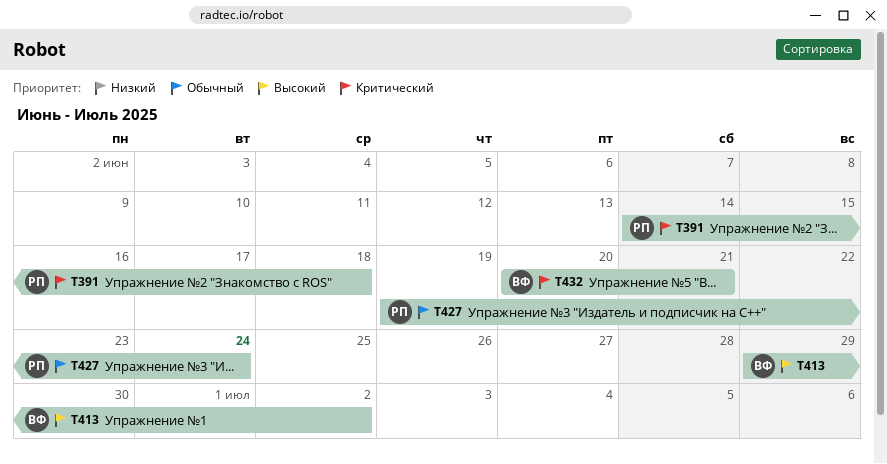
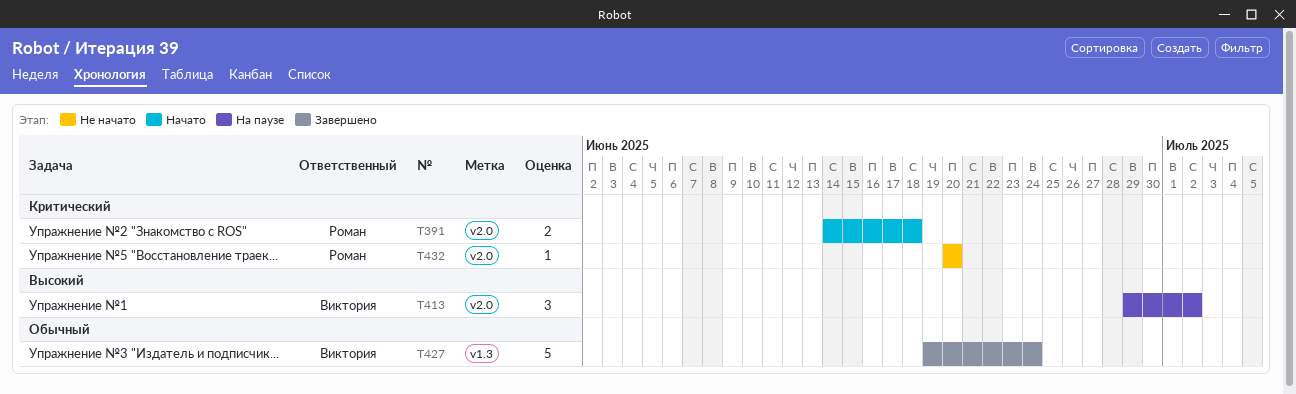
T427, owner: Роман -> Виктория
T432, owner: Виктория -> Роман
T432, due: Jun 21 -> Jun 20

